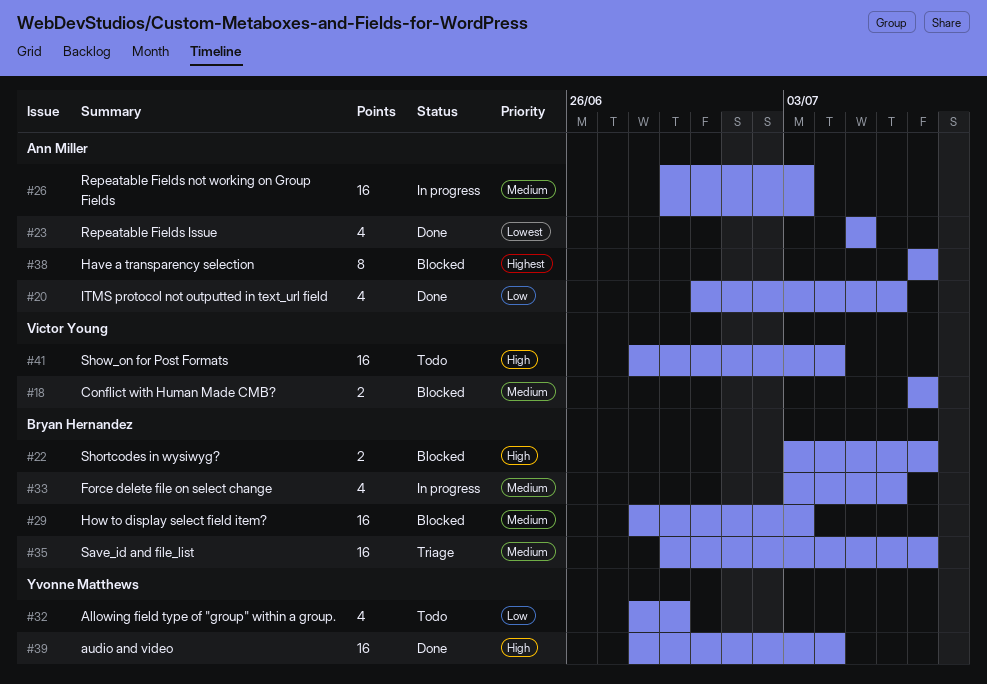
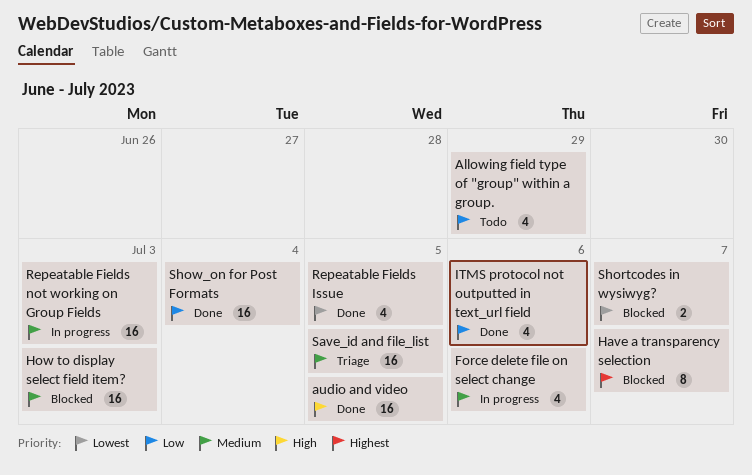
audio and video, due: Jul 4 -> Jul 5
Conflict with Human Made CMB?: present -> none
Save_id and file_list, due: Jul 7 -> Jul 5
Shortcodes in wysiwyg?, priority: High -> Lowest
Show_on for Post Formats, status: Todo -> Done
Show_on for Post Formats, priority: High -> Low

